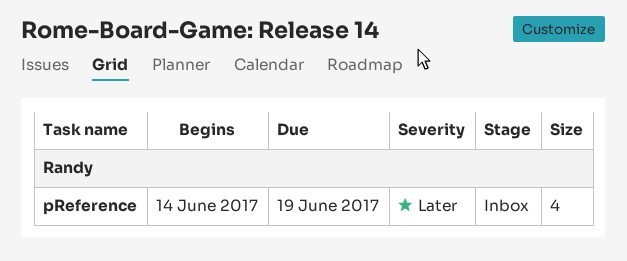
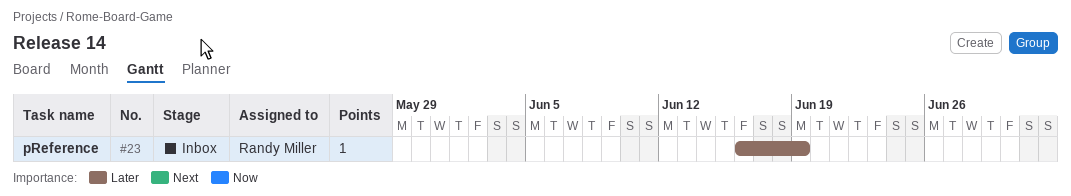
pReference, estimate: 4 -> 1
pReference, start: Jun 14 -> Jun 16

